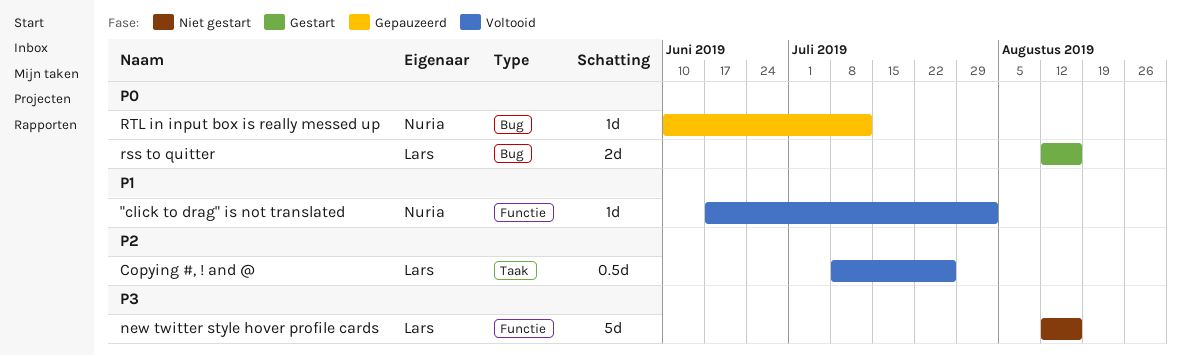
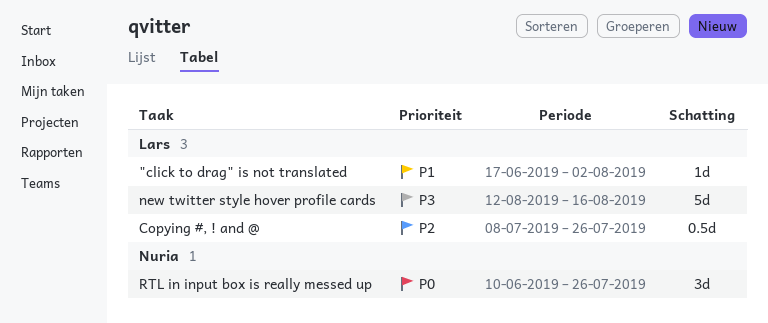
"click to drag" is not translated, owner: Nuria -> Lars
rss to quitter: present -> none
RTL in input box is really messed up, estimate: 1d -> 3d
RTL in input box is really messed up, due: Jul 12 -> Jul 26

